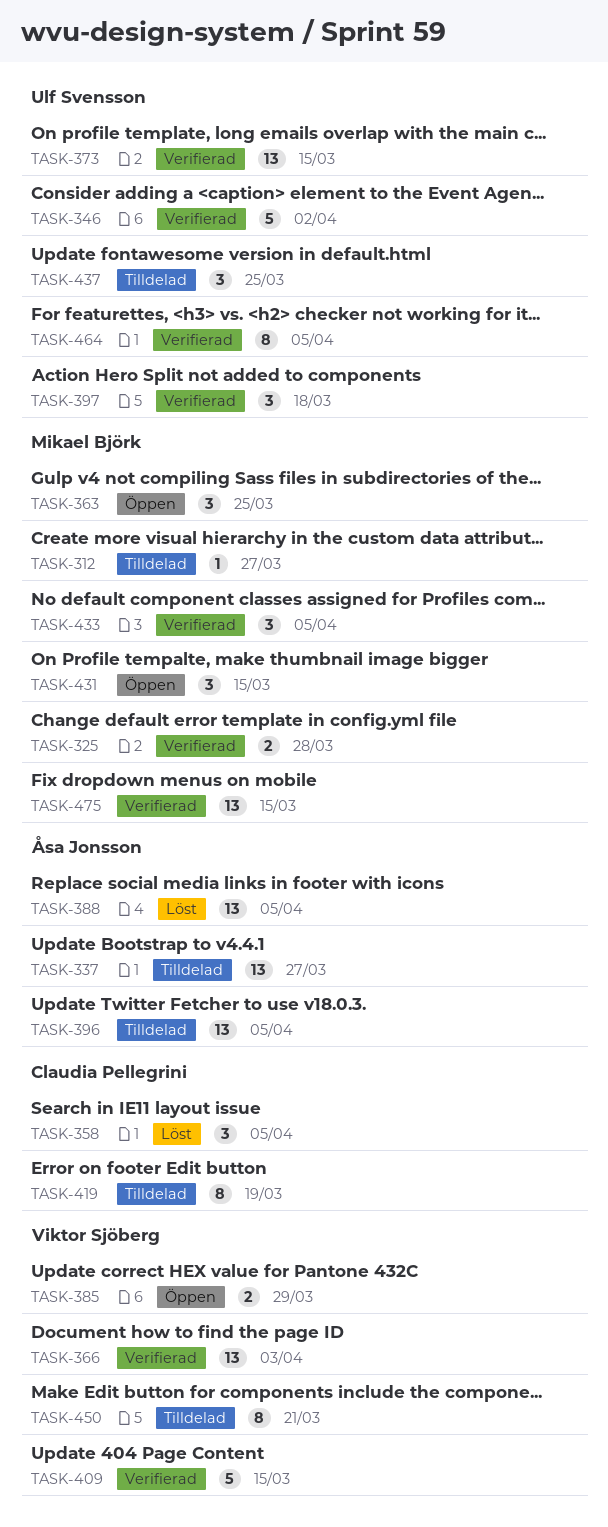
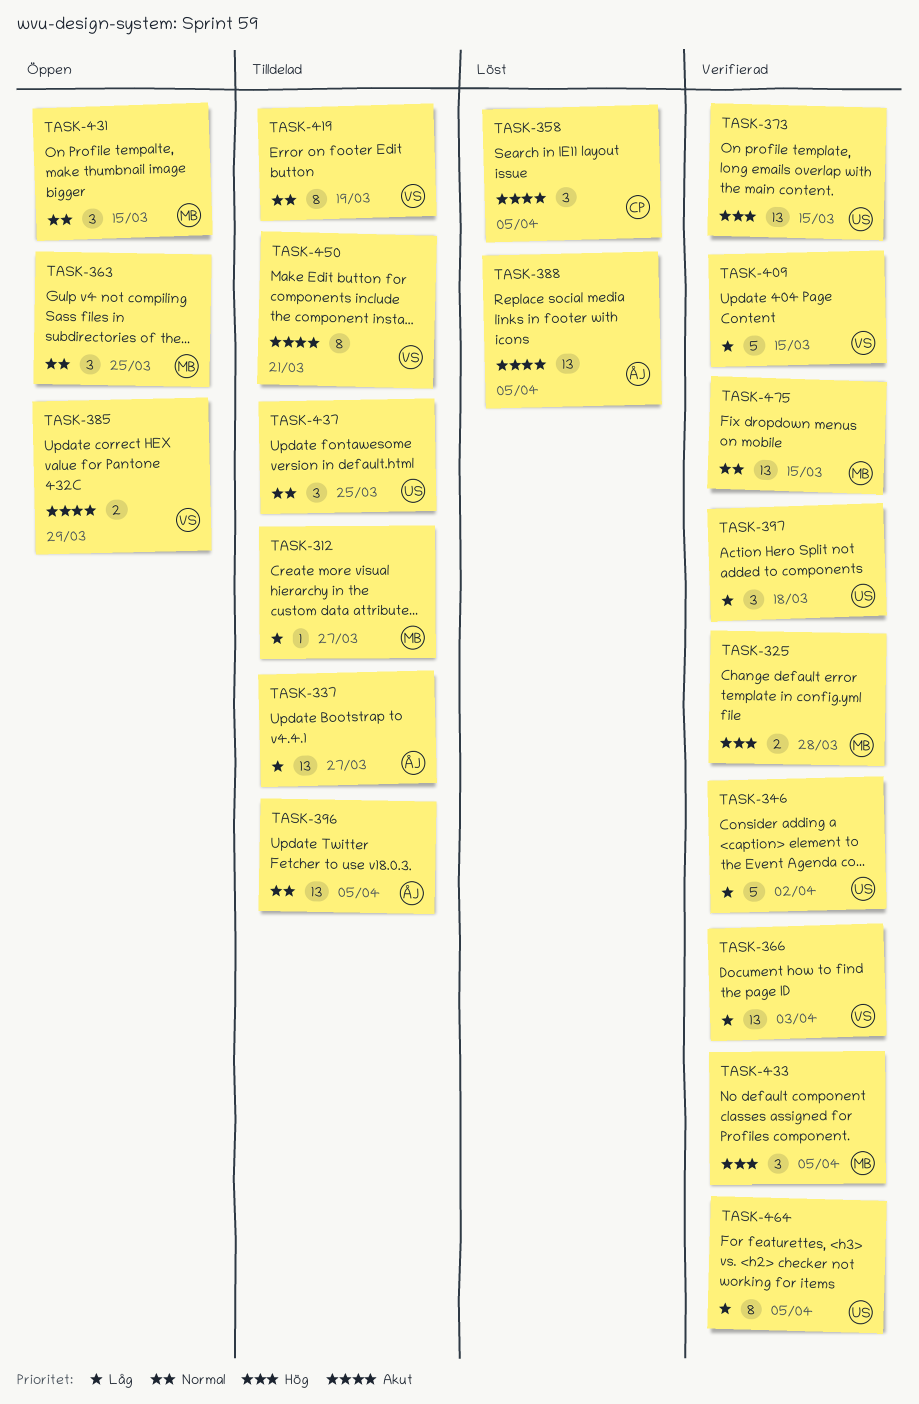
TASK-419, owner: Claudia Pellegrini -> Viktor Sjöberg

